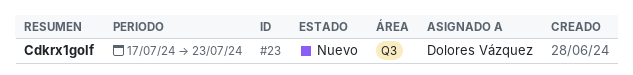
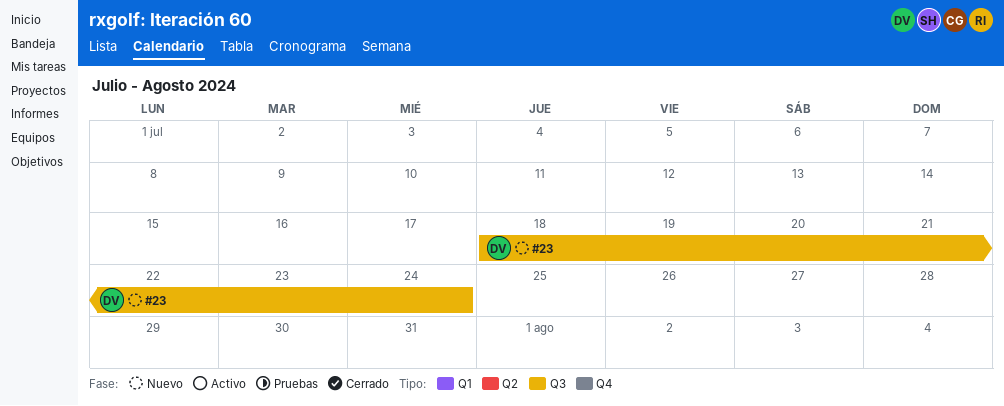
#23, start: Jul 17 -> Jul 18
#23, due: Jul 23 -> Jul 24

